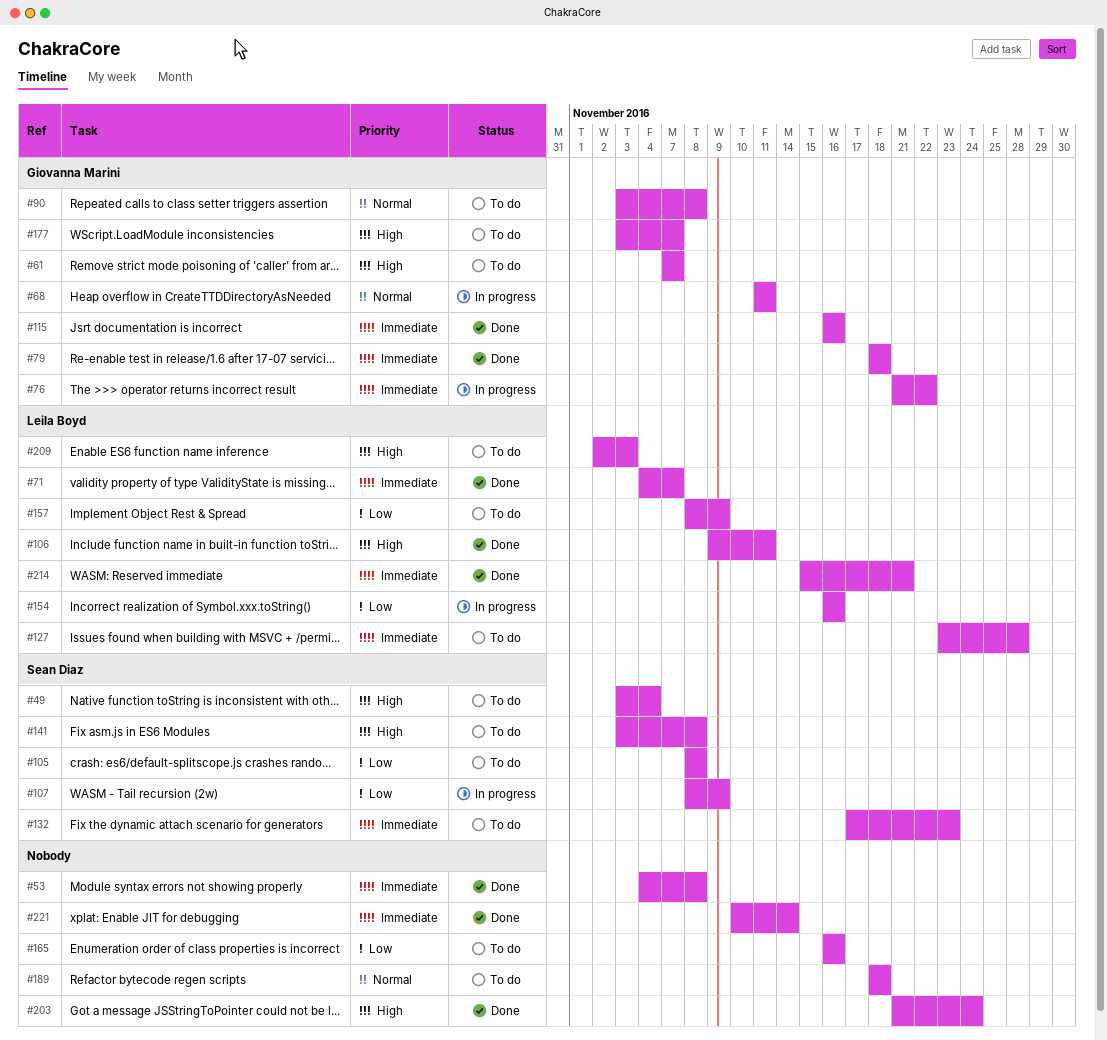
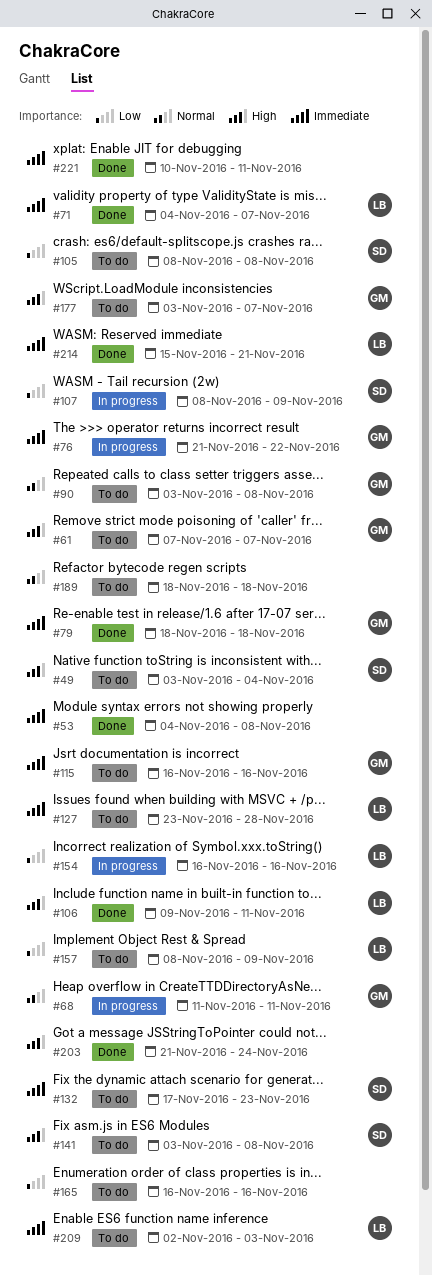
#115, status: Done -> To do
#209, priority: High -> Immediate
#221, due: Nov 14 -> Nov 11

